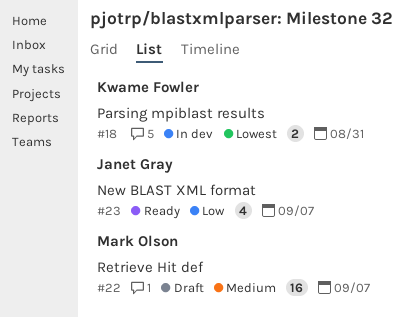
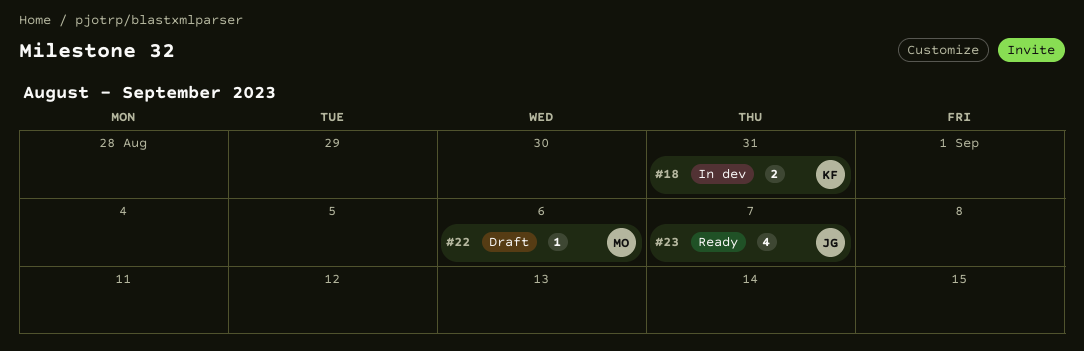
#22, estimate: 16 -> 1
#22, due: Sep 7 -> Sep 6

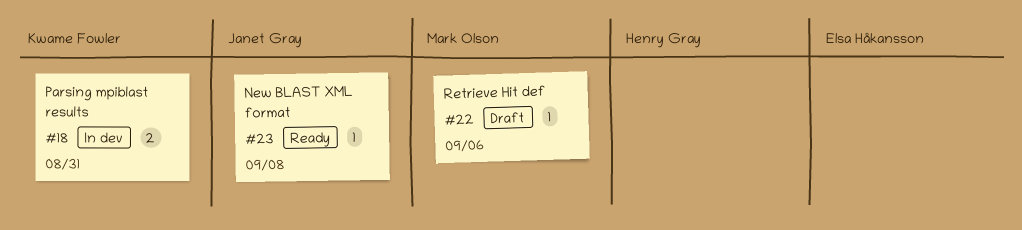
#23, estimate: 4 -> 1
#23, due: Sep 7 -> Sep 8

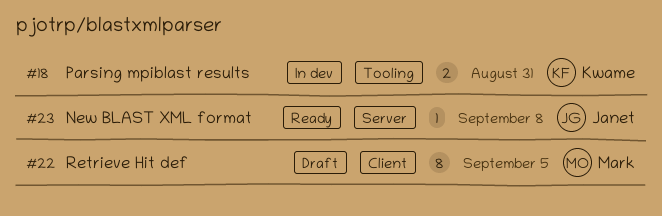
#22, estimate: 1 -> 8
#22, due: Sep 6 -> Sep 5

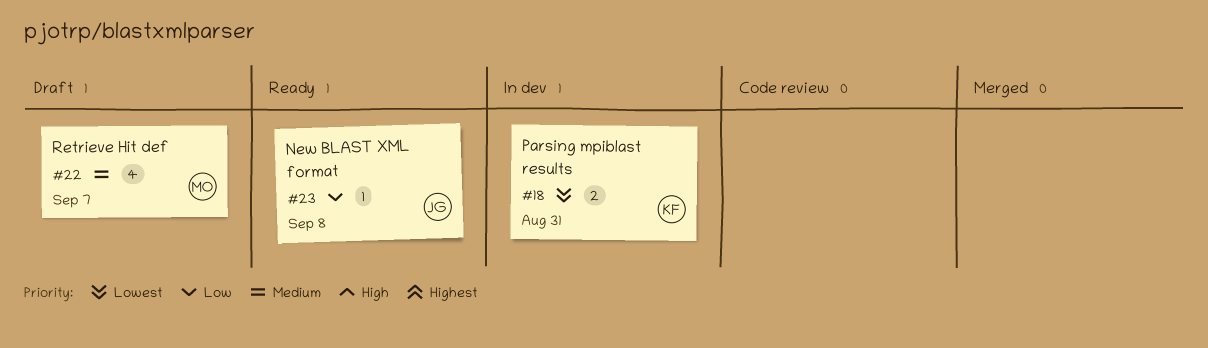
#22, estimate: 8 -> 4
#22, due: Sep 5 -> Sep 7

